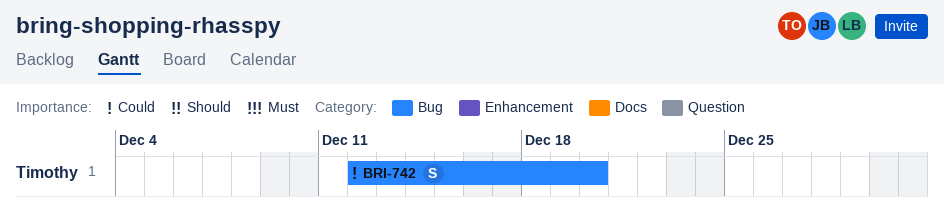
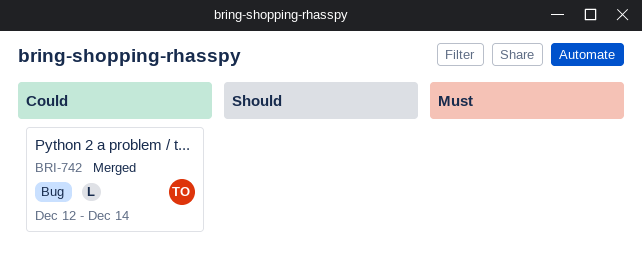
BRI-742, estimate: S -> L
BRI-742, due: Dec 20 -> Dec 14

